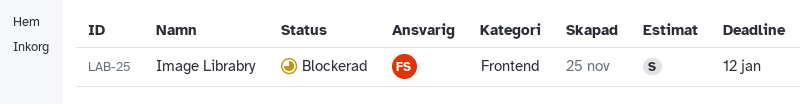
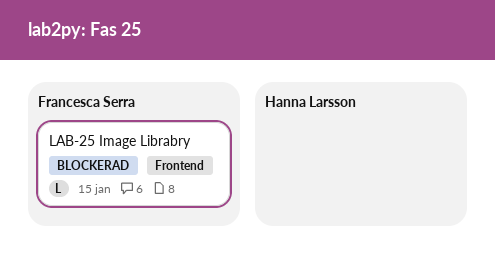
LAB-25, estimate: S -> L
LAB-25, due: Jan 12 -> Jan 15

